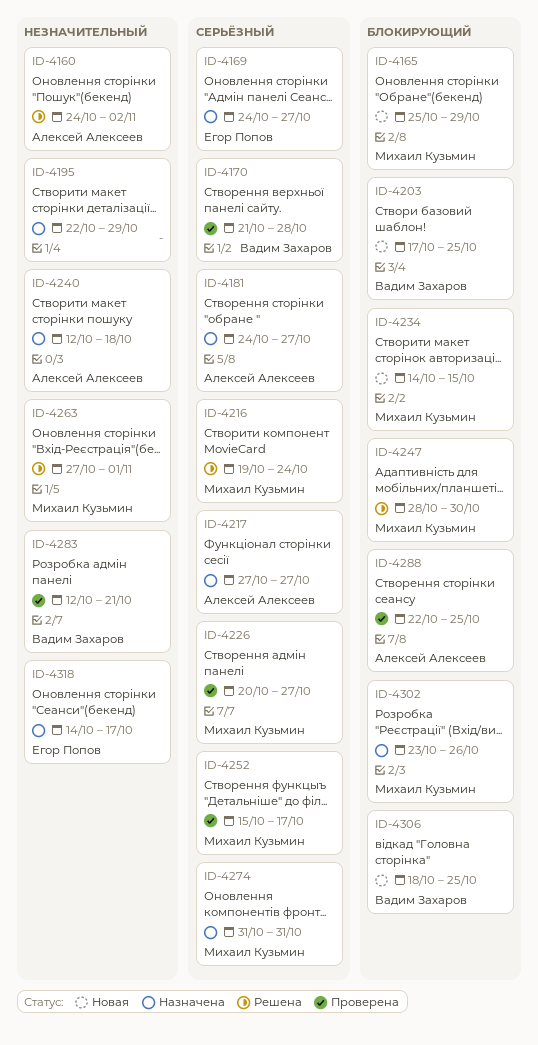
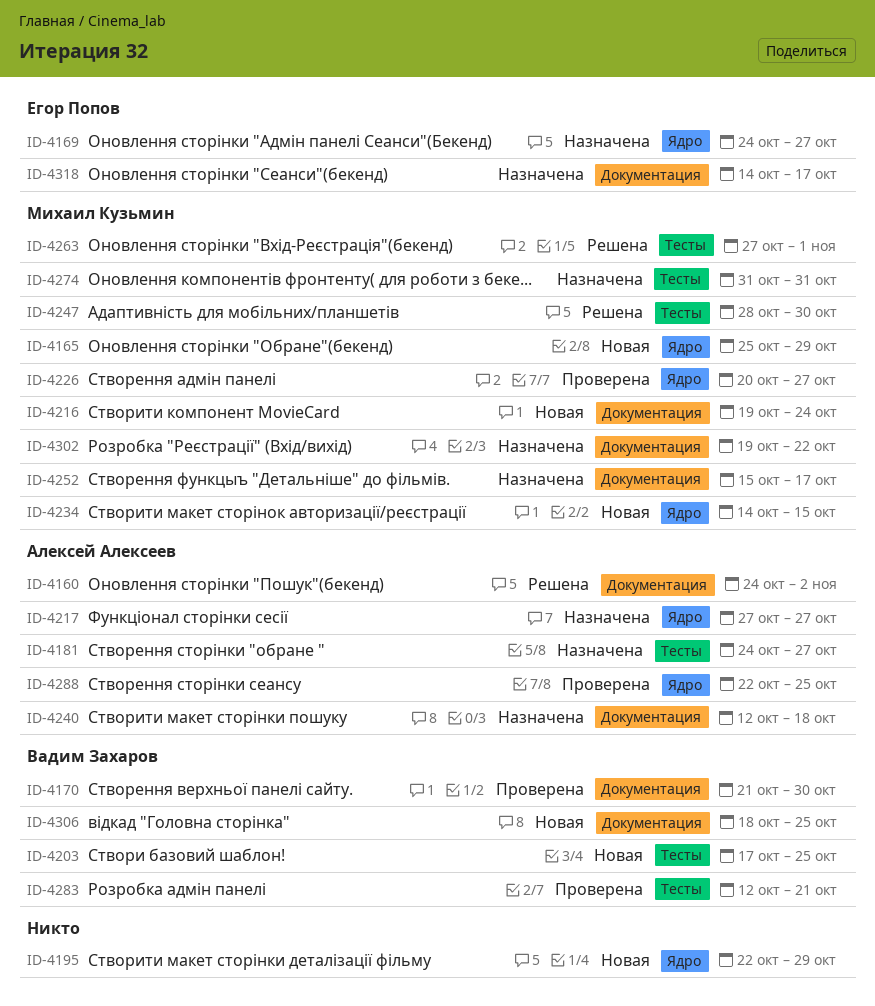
ID-4170, due: Oct 28 -> Oct 30
ID-4195, status: Назначена -> Новая
ID-4216, status: Решена -> Новая
ID-4252, status: Проверена -> Назначена
ID-4302, start: Oct 23 -> Oct 19
ID-4302, due: Oct 26 -> Oct 22

